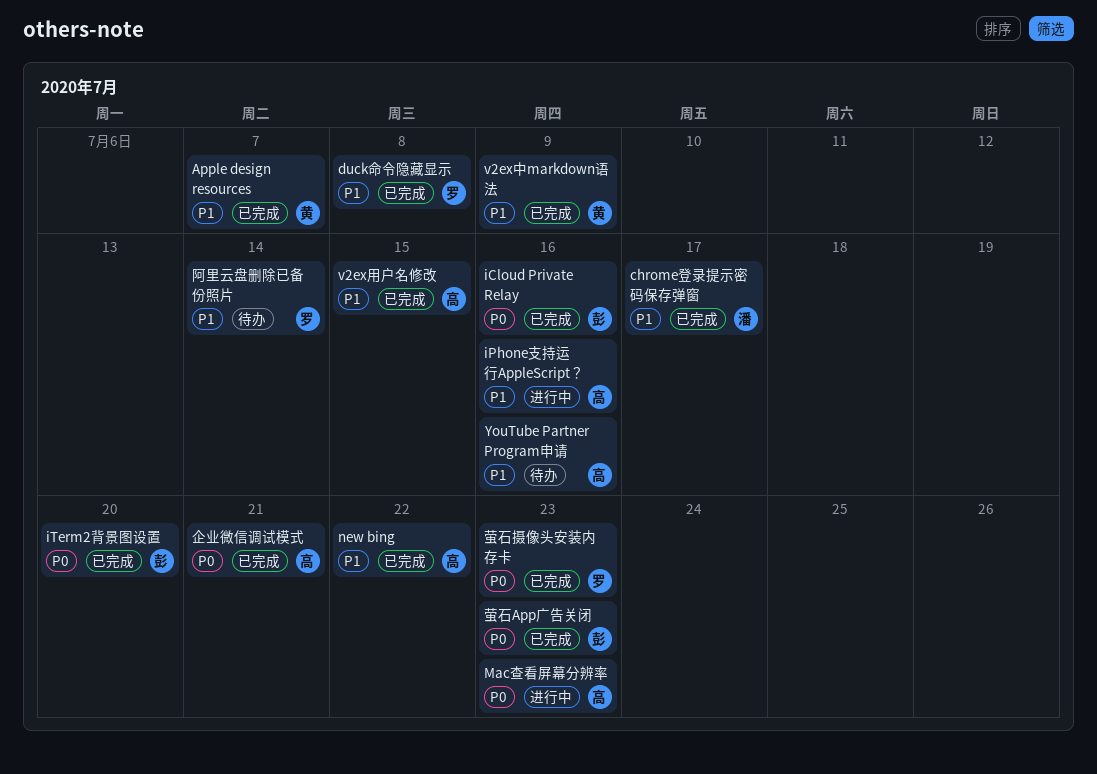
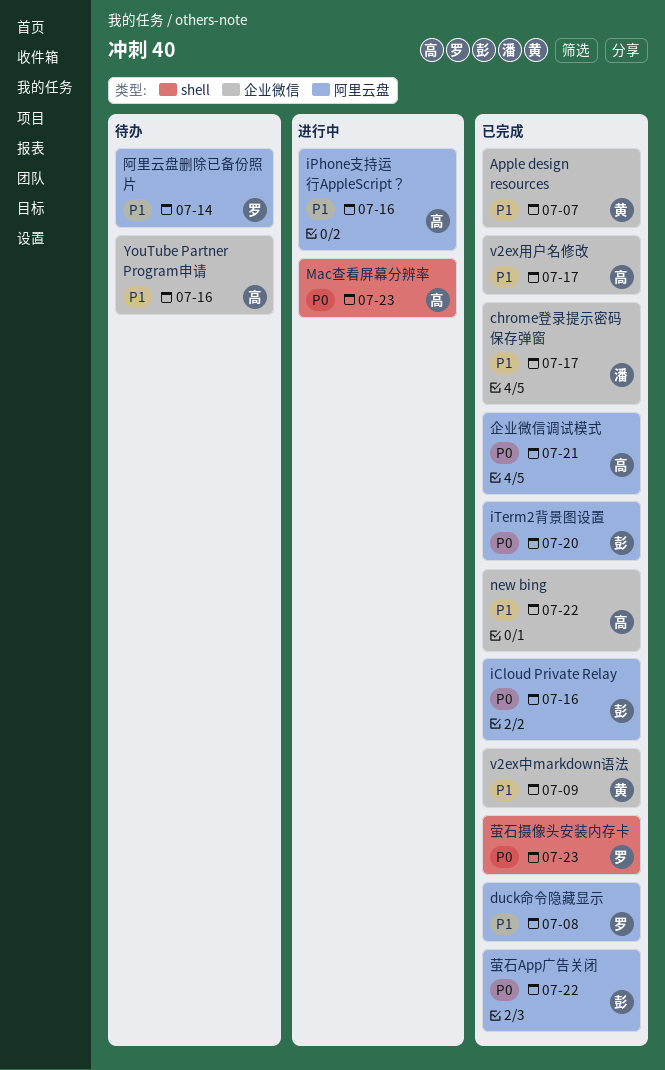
v2ex用户名修改, due: Jul 15 -> Jul 17
萤石App广告关闭, due: Jul 23 -> Jul 22

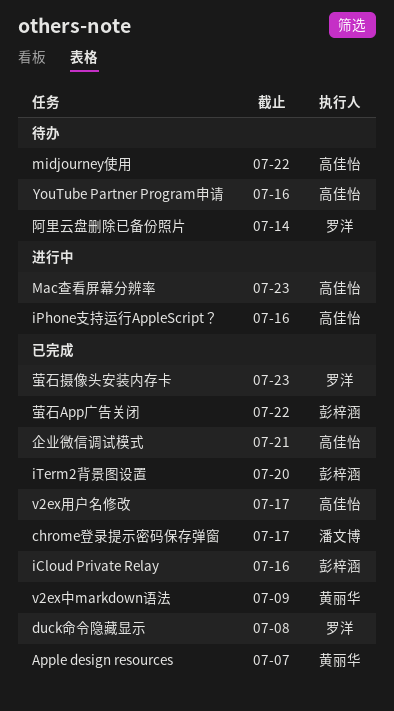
midjourney使用: none -> present
new bing: present -> none

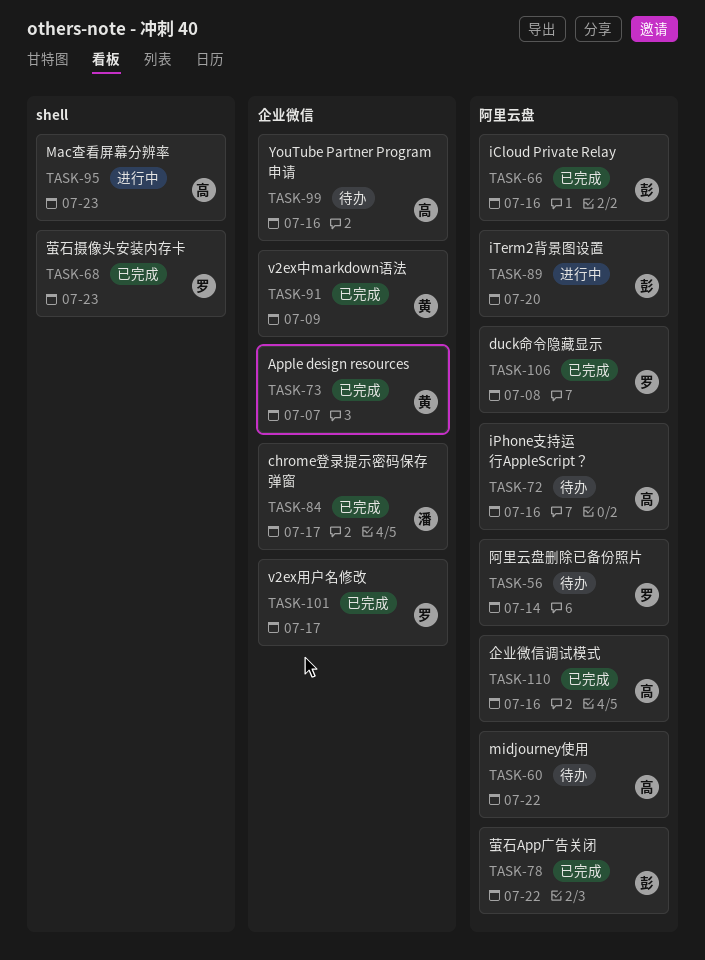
iPhone支持运行AppleScript？, status: 进行中 -> 待办
iTerm2背景图设置, status: 已完成 -> 进行中
v2ex用户名修改, owner: 高佳怡 -> 罗洋
企业微信调试模式, due: Jul 21 -> Jul 16

